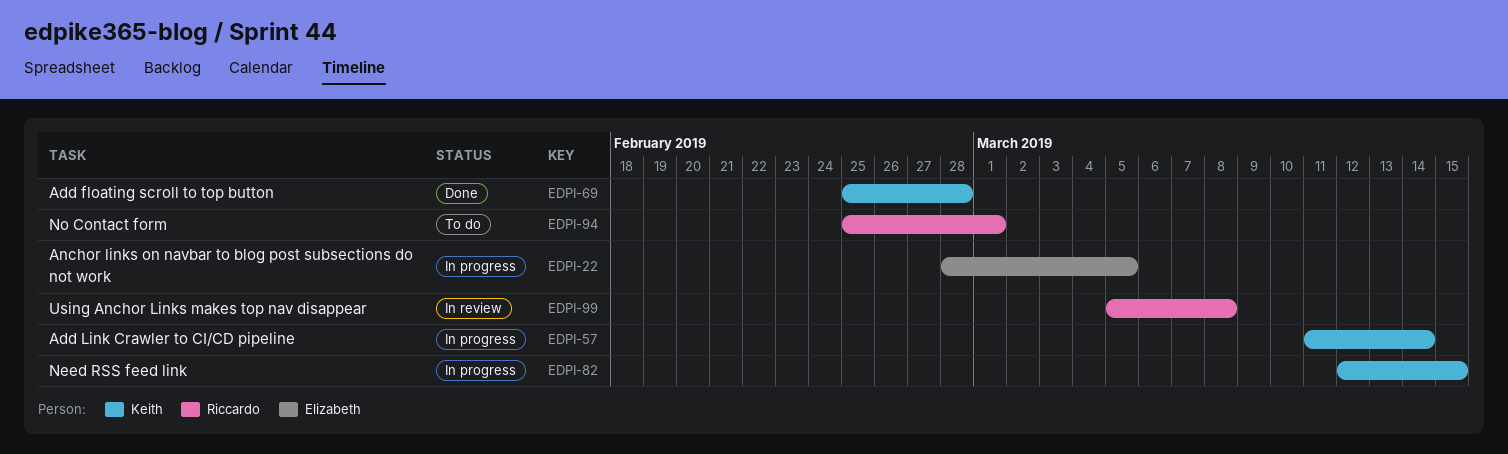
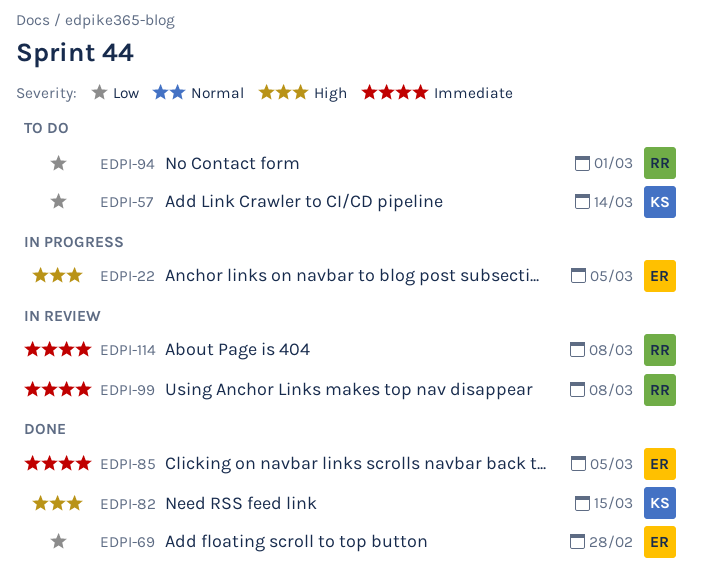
EDPI-57, status: In progress -> To do
EDPI-69, owner: Keith -> Elizabeth
EDPI-82, status: In progress -> Done
EDPI-85: none -> present
EDPI-114: none -> present

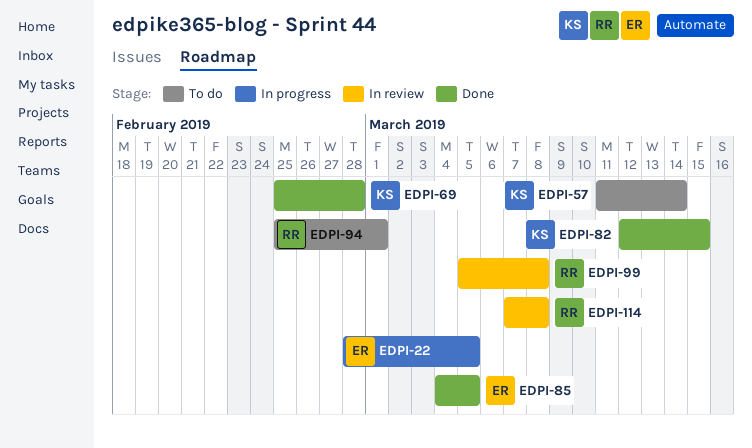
EDPI-69, owner: ER -> KS

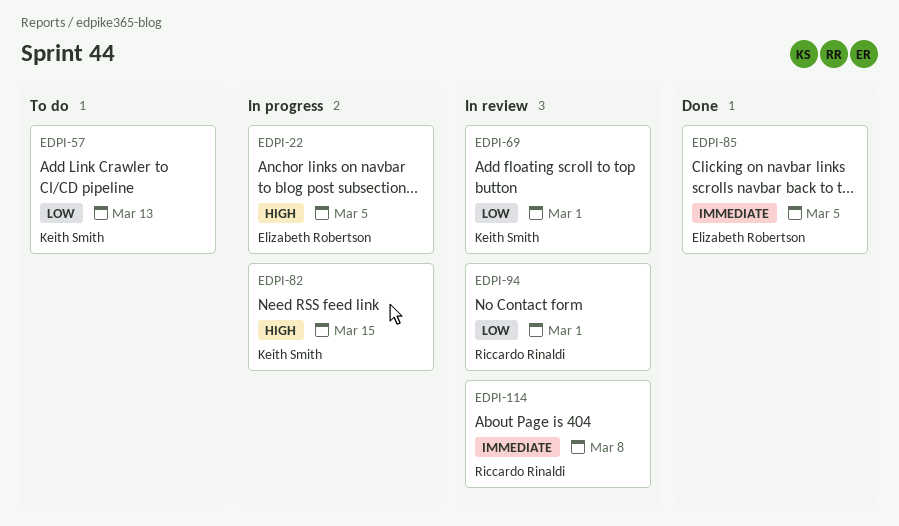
EDPI-57, due: Mar 14 -> Mar 13
EDPI-69, status: Done -> In review
EDPI-69, due: Feb 28 -> Mar 1
EDPI-82, status: Done -> In progress
EDPI-94, status: To do -> In review
EDPI-99: present -> none

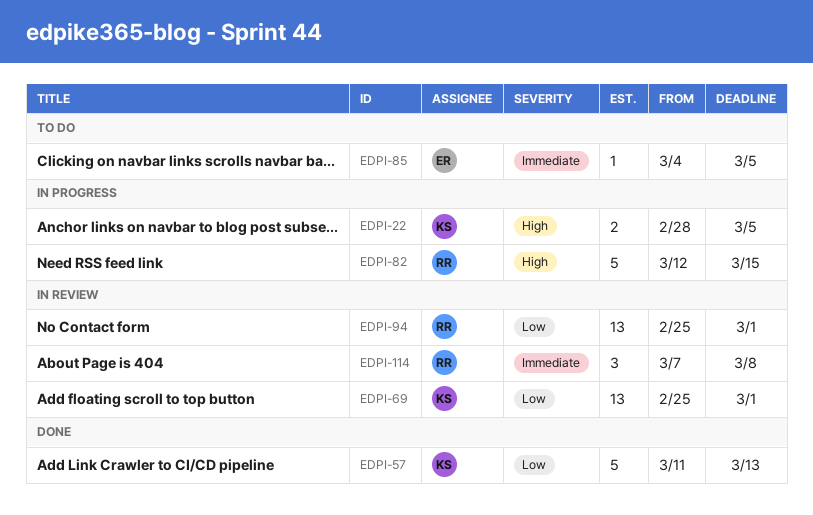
EDPI-22, owner: Elizabeth Robertson -> Keith Smith
EDPI-57, status: To do -> Done
EDPI-82, owner: Keith Smith -> Riccardo Rinaldi
EDPI-85, status: Done -> To do

